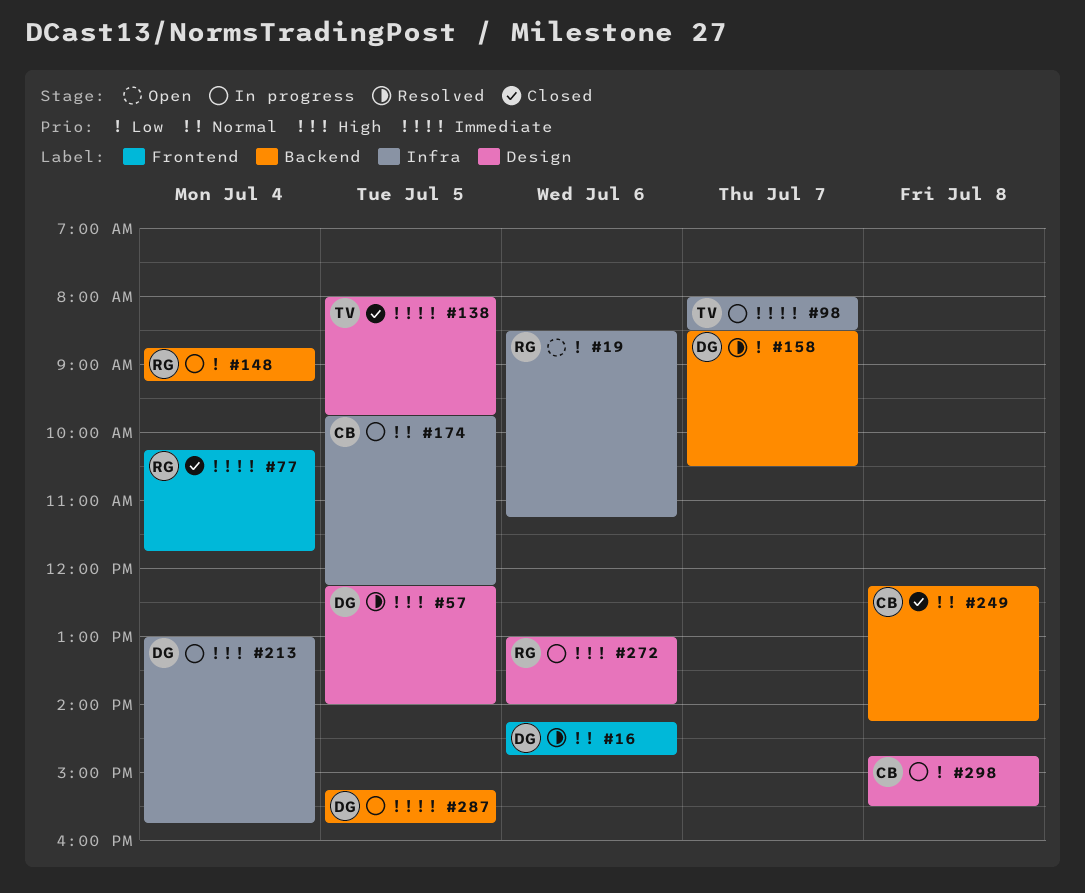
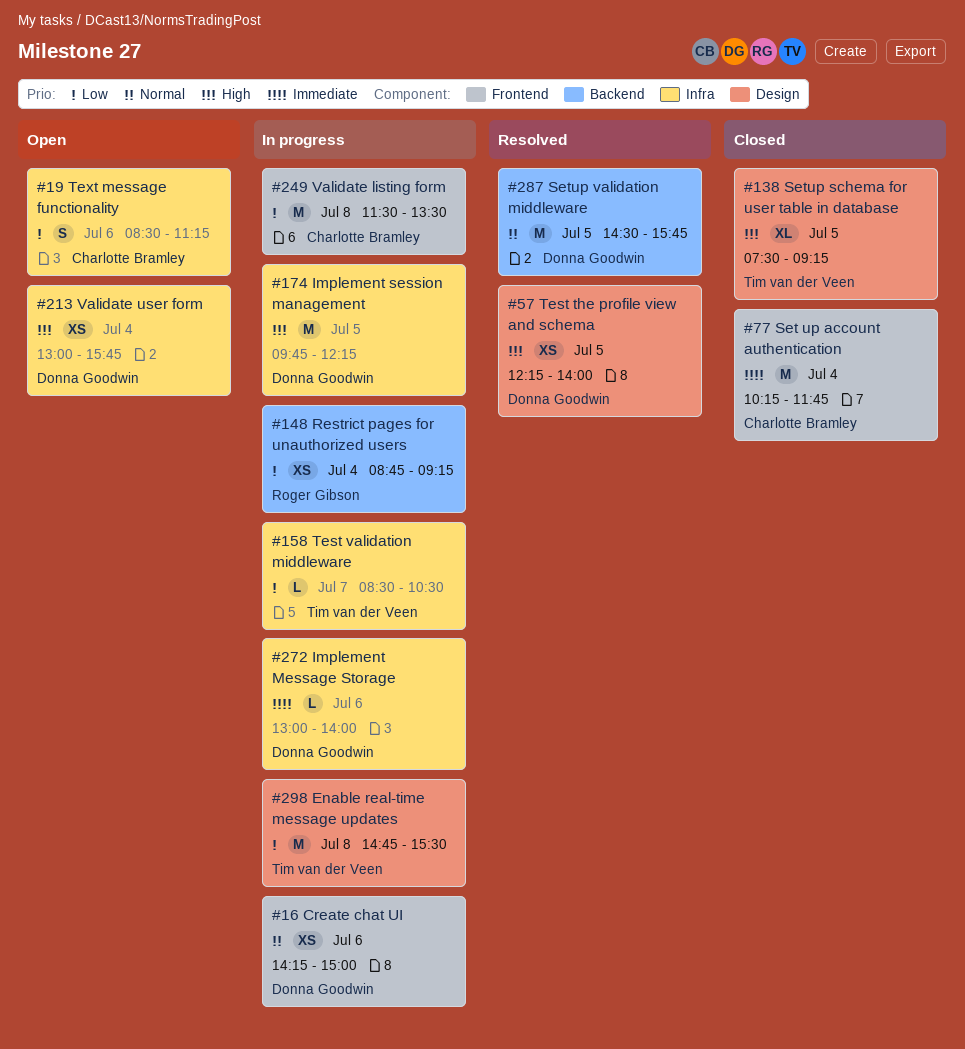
#16, status: Resolved -> In progress
#16, ends: 14:45 -> 15:00
#19, owner: Roger Gibson -> Charlotte Bramley
#77, owner: Roger Gibson -> Charlotte Bramley
#98: present -> none
#138, priority: Immediate -> High
#138, begins: 08:00 -> 07:30
#138, ends: 09:45 -> 09:15
#158, status: Resolved -> In progress
#158, owner: Donna Goodwin -> Tim van der Veen
#158, label: Backend -> Infra
#174, owner: Charlotte Bramley -> Donna Goodwin
#174, priority: Normal -> High
#213, status: In progress -> Open
#249, status: Closed -> In progress
#249, priority: Normal -> Low
#249, label: Backend -> Frontend
#249, begins: 12:15 -> 11:30
#249, ends: 14:15 -> 13:30
#272, owner: Roger Gibson -> Donna Goodwin
#272, priority: High -> Immediate
#272, label: Design -> Infra
#287, status: In progress -> Resolved
#287, priority: Immediate -> Normal
#287, begins: 15:15 -> 14:30
#298, owner: Charlotte Bramley -> Tim van der Veen

